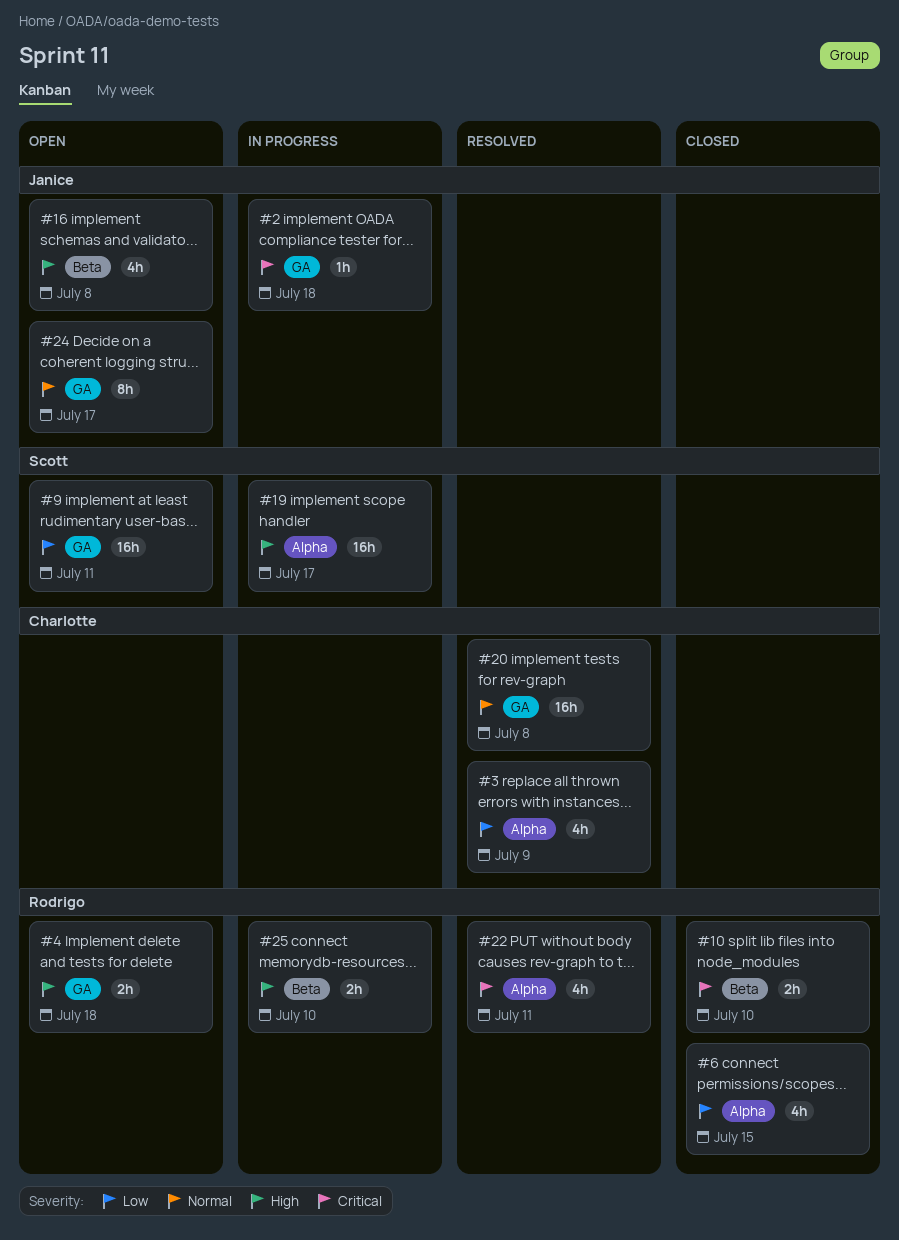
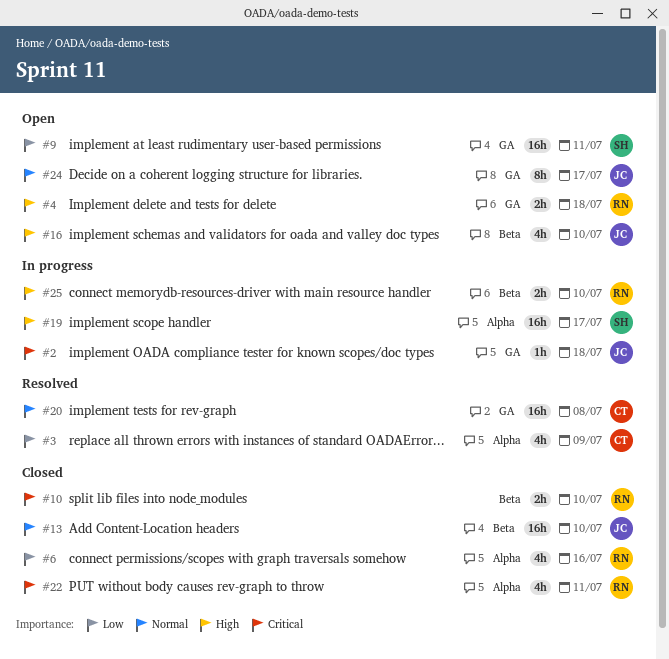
#6, due: Jul 15 -> Jul 16
#13: none -> present
#16, due: Jul 8 -> Jul 10
#22, status: Resolved -> Closed

